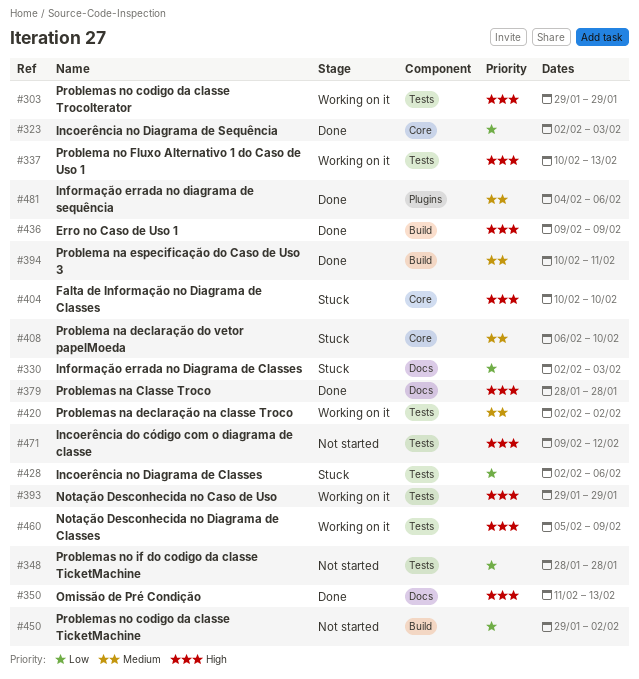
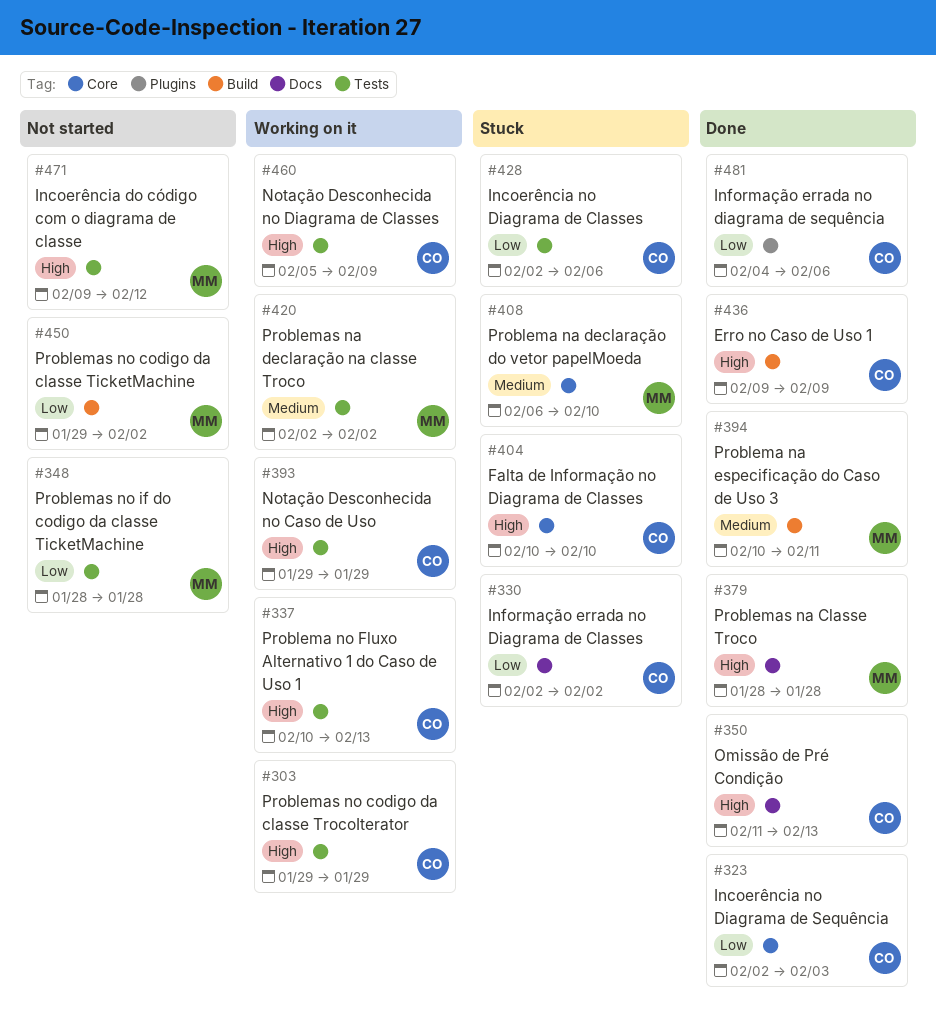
#330, due: Feb 3 -> Feb 2
#481, priority: Medium -> Low

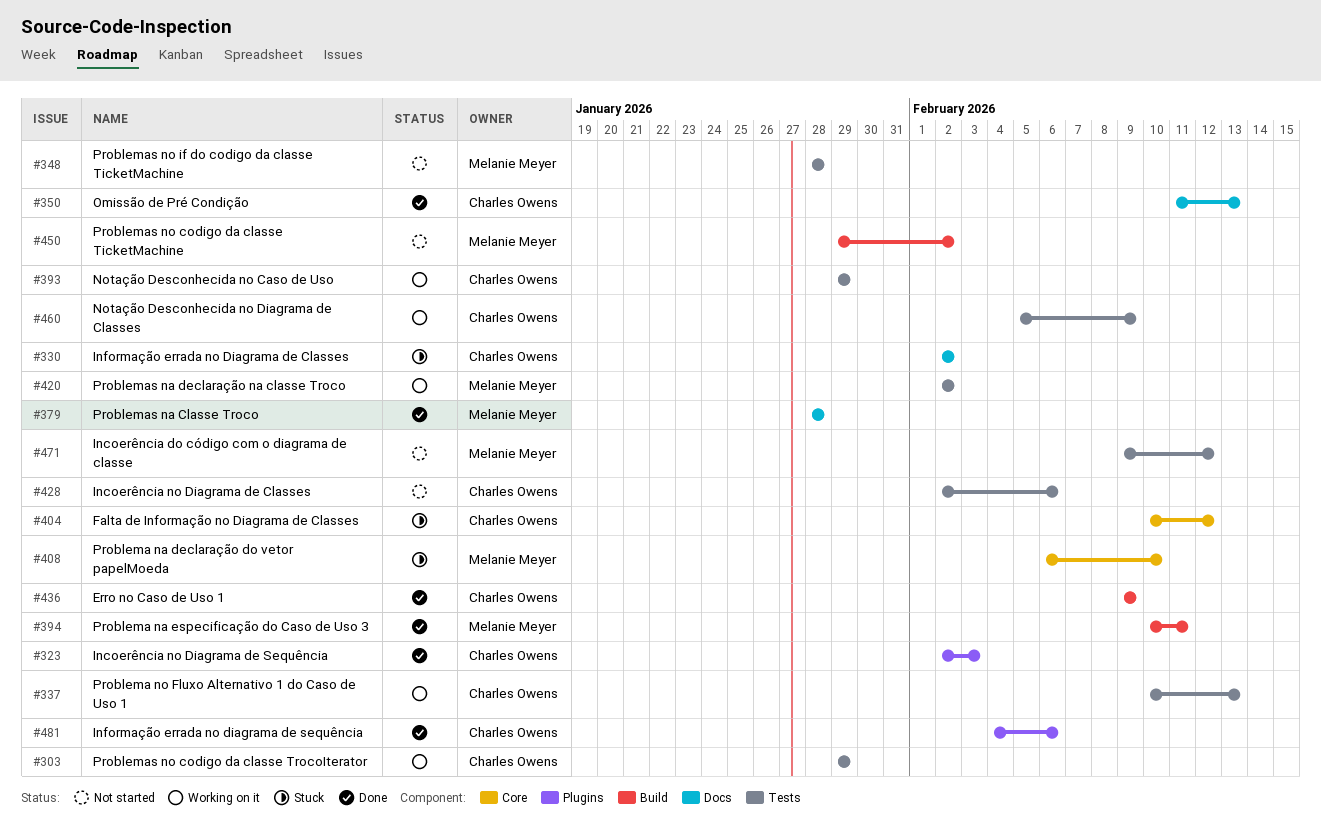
#323, label: Core -> Plugins
#404, due: Feb 10 -> Feb 12
#428, status: Stuck -> Not started

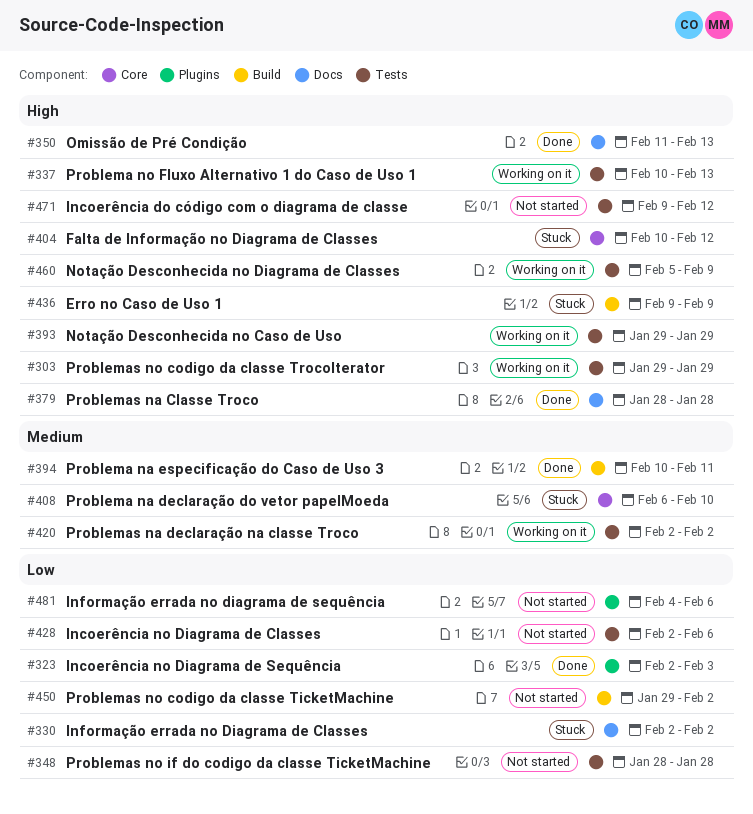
#436, status: Done -> Stuck
#481, status: Done -> Not started

